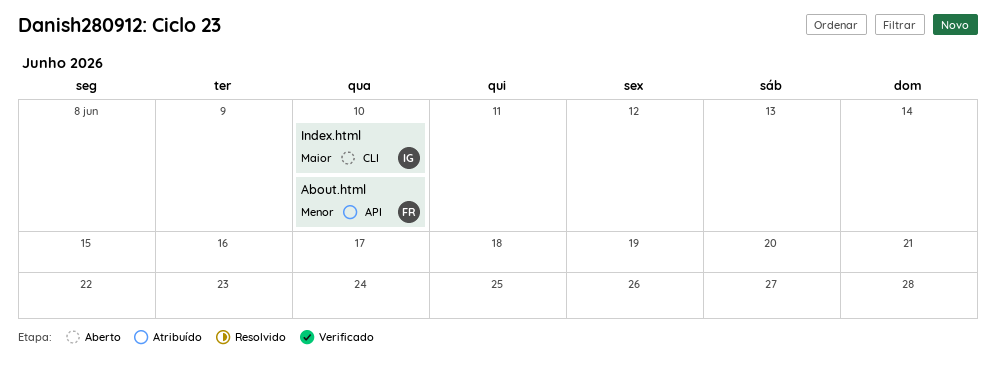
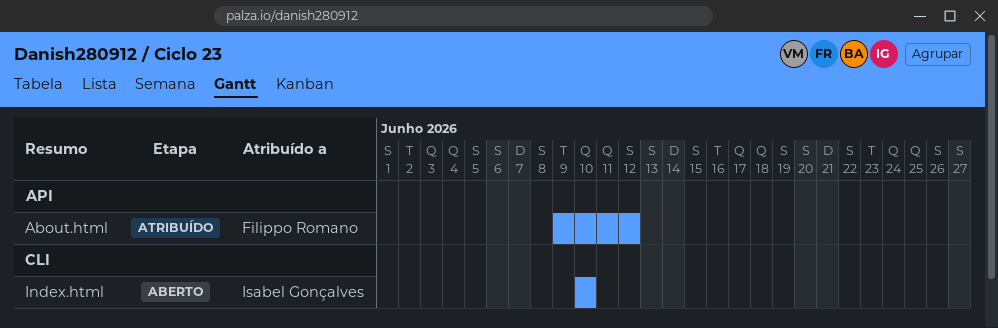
About.html, due: Jun 10 -> Jun 12

